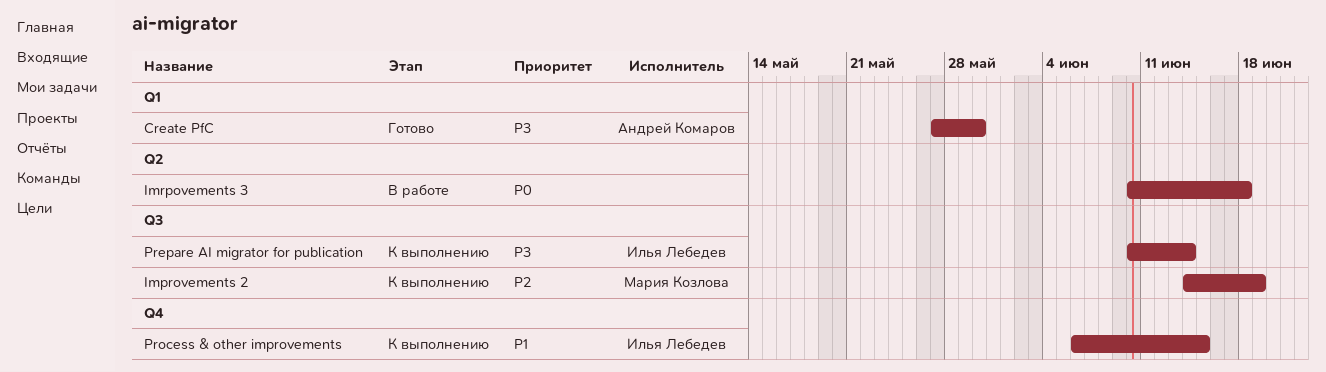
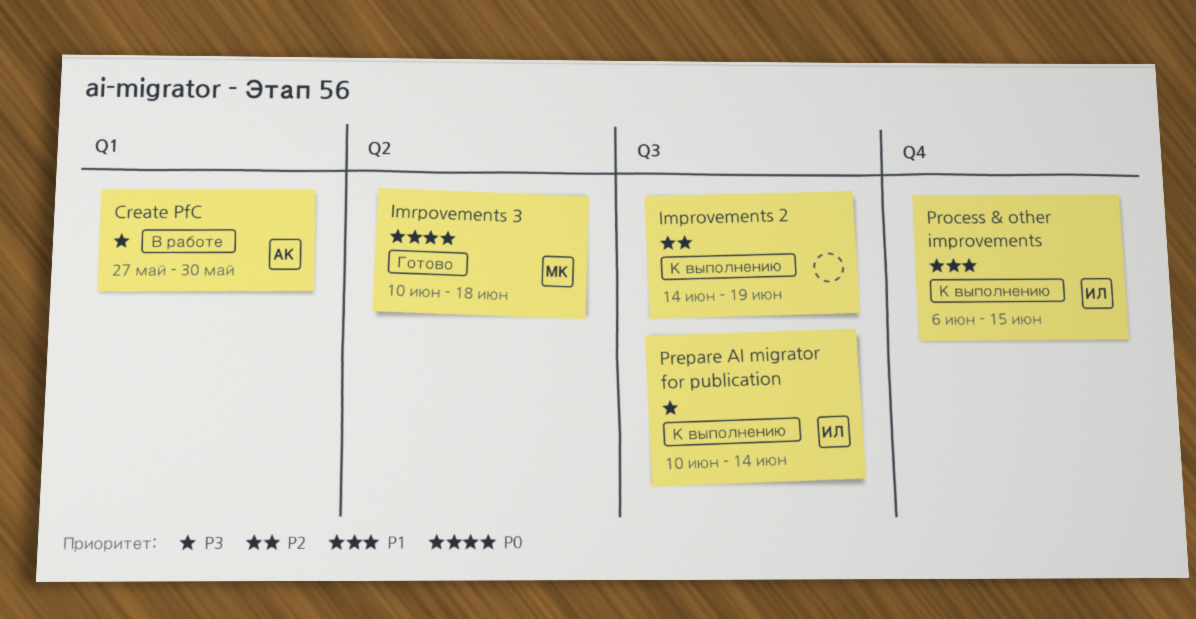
Create PfC, status: Готово -> В работе
Improvements 2, owner: Мария Козлова -> none
Imrpovements 3, status: В работе -> Готово
Imrpovements 3, owner: none -> Мария Козлова

